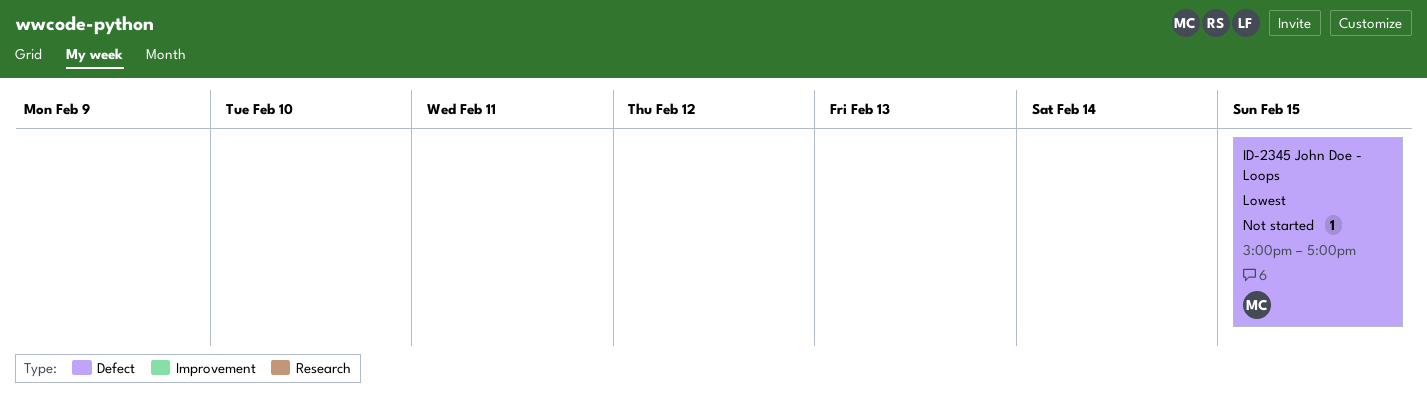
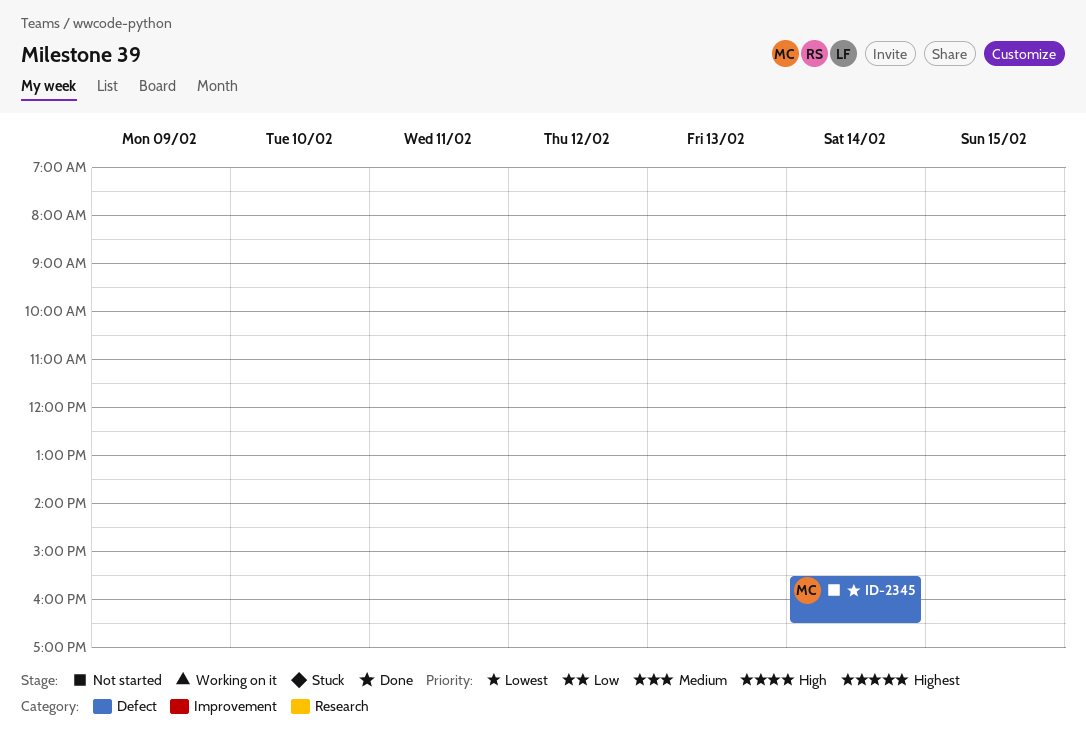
ID-2345, day: Feb 15 -> Feb 14
ID-2345, begins: 15:00 -> 15:30
ID-2345, ends: 17:00 -> 16:30

